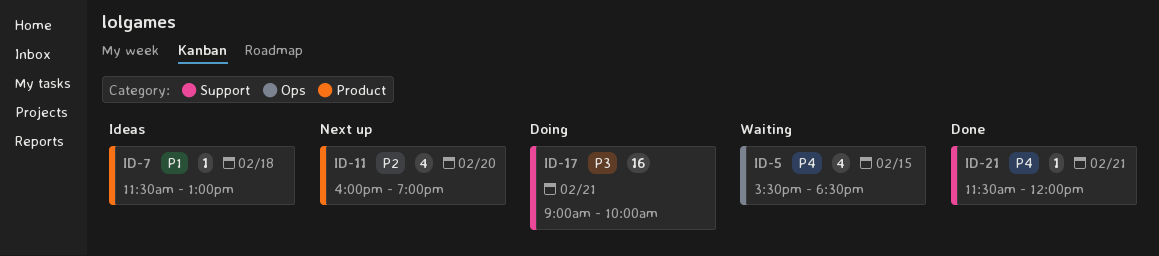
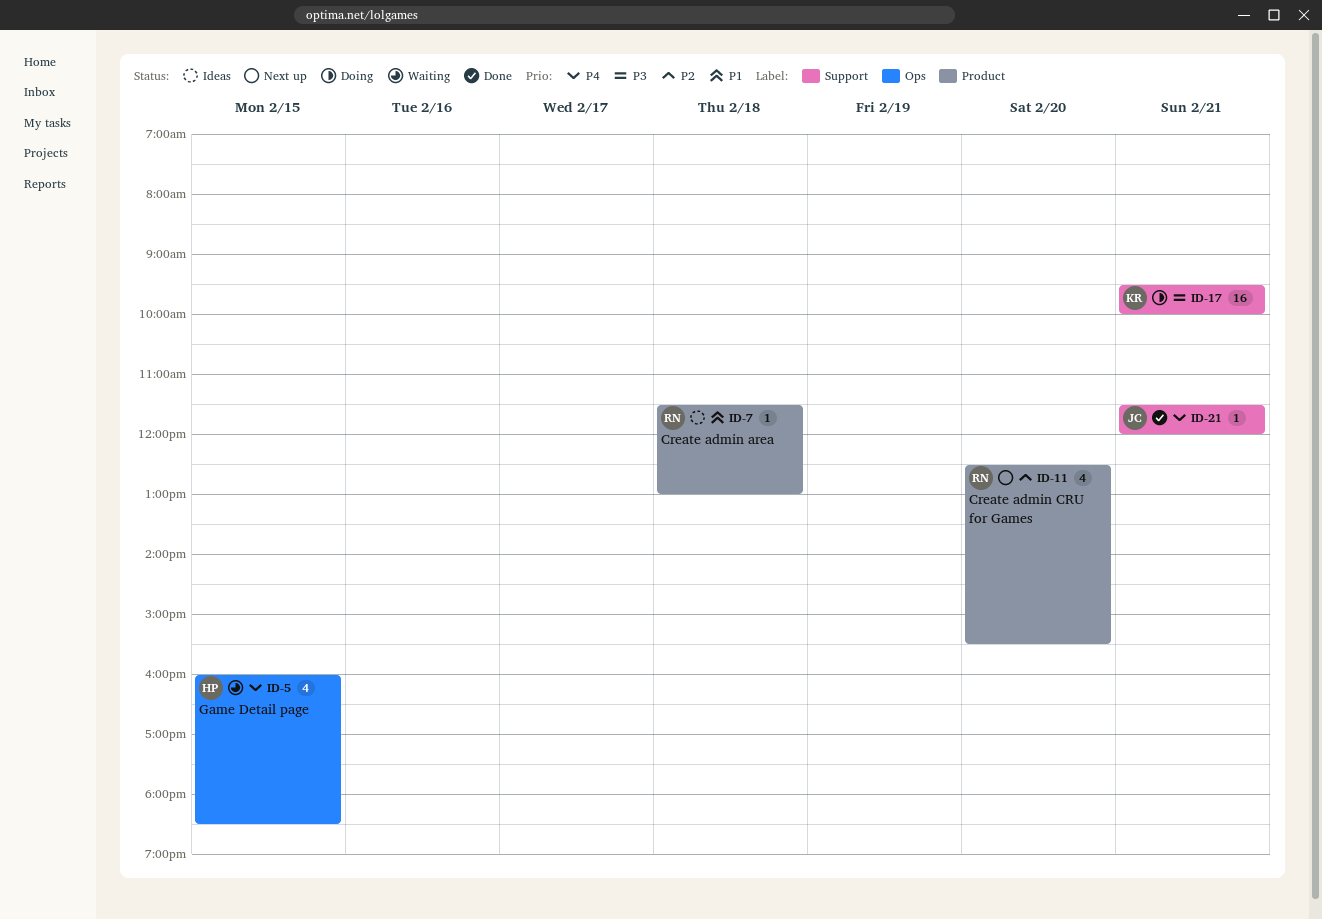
ID-5, begins: 15:30 -> 16:00
ID-11, begins: 16:00 -> 12:30
ID-11, ends: 19:00 -> 15:30
ID-17, begins: 09:00 -> 09:30

